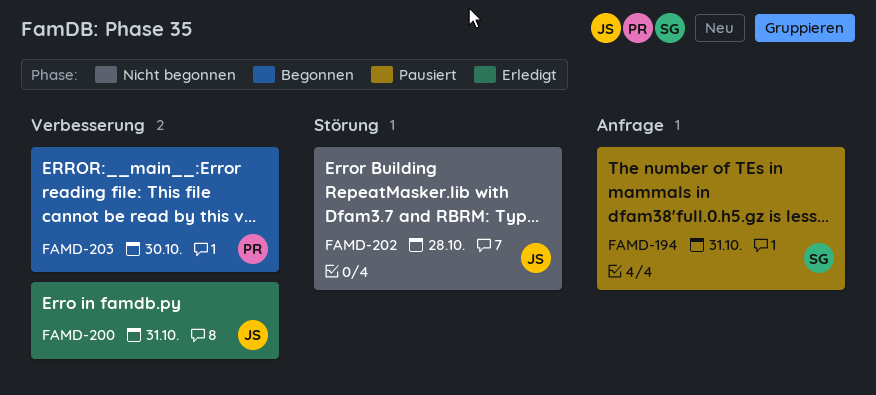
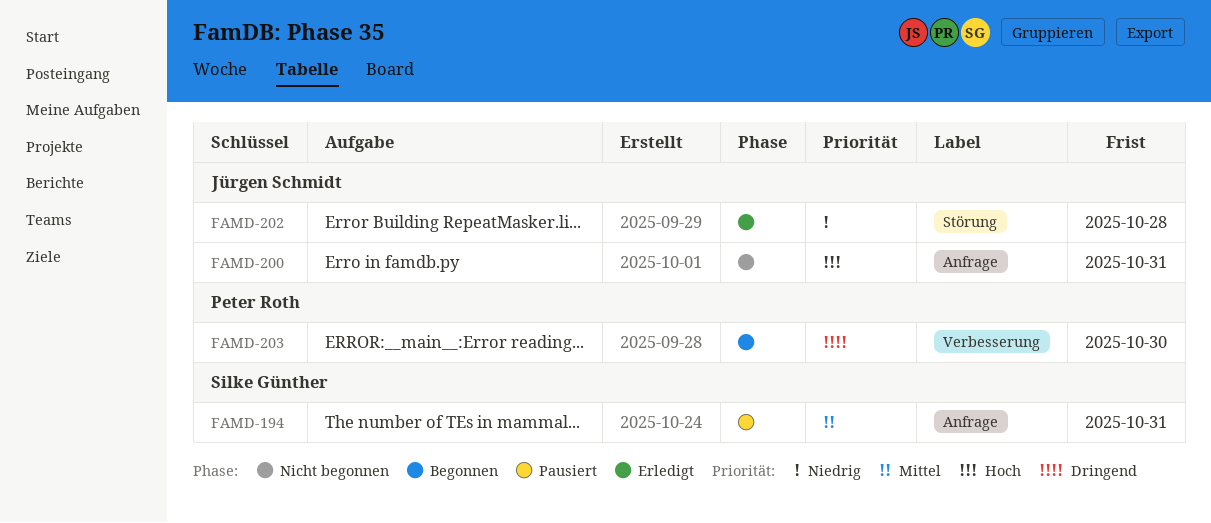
FAMD-200, status: Erledigt -> Nicht begonnen
FAMD-200, label: Verbesserung -> Anfrage
FAMD-202, status: Nicht begonnen -> Erledigt

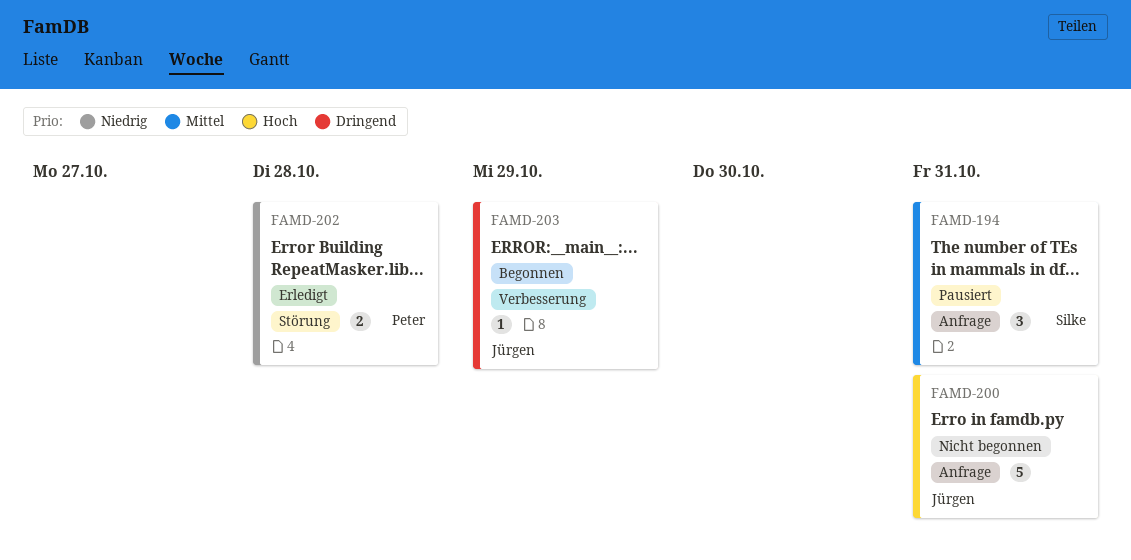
FAMD-202, owner: Jürgen Schmidt -> Peter Roth
FAMD-203, owner: Peter Roth -> Jürgen Schmidt
FAMD-203, due: Oct 30 -> Oct 29

